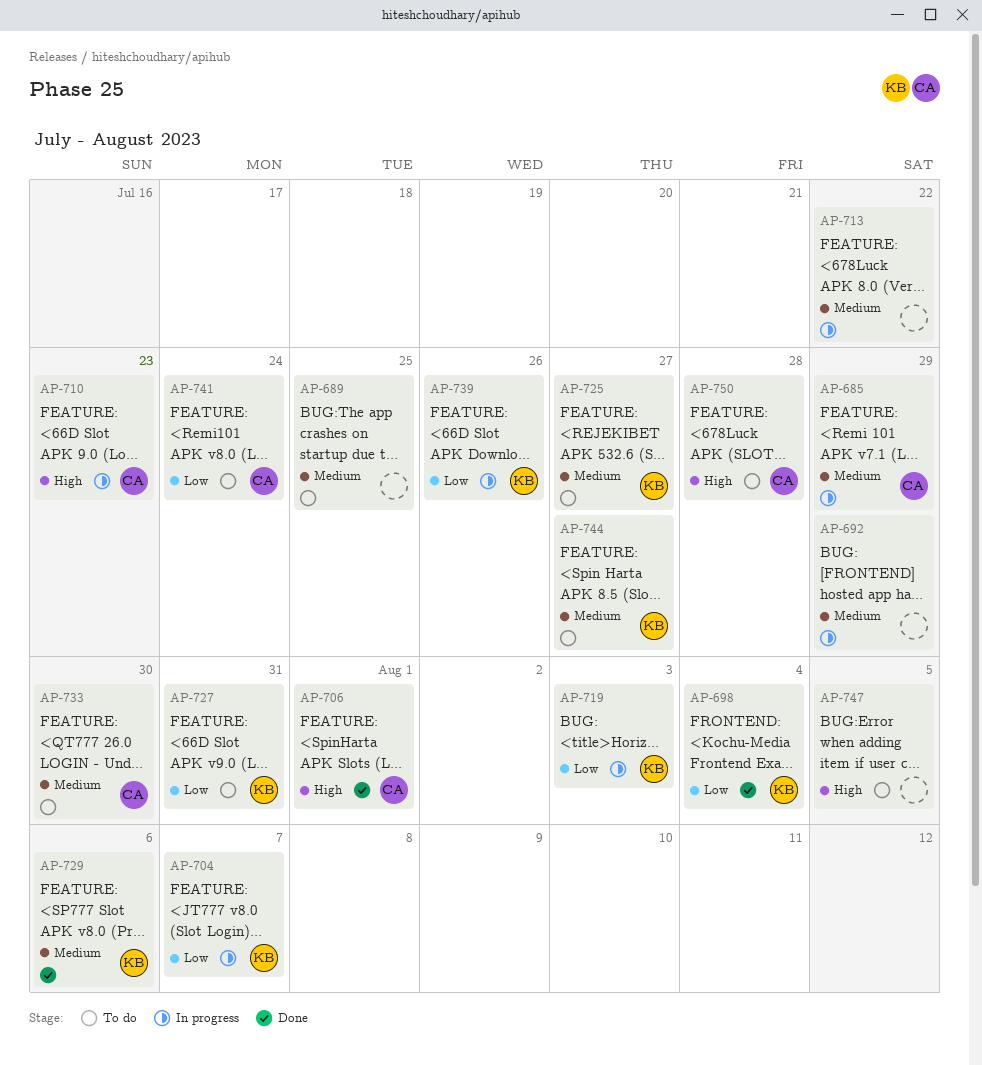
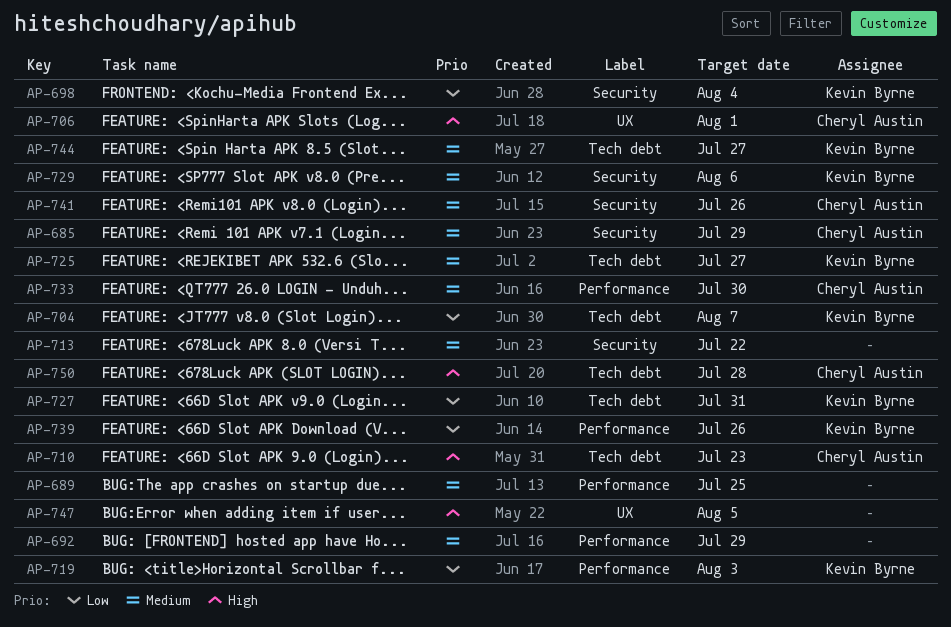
AP-741, priority: Low -> Medium
AP-741, due: Jul 24 -> Jul 26

